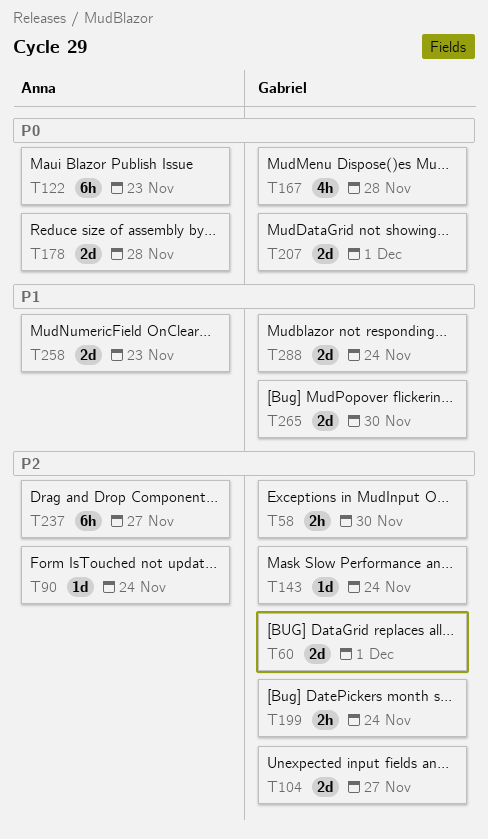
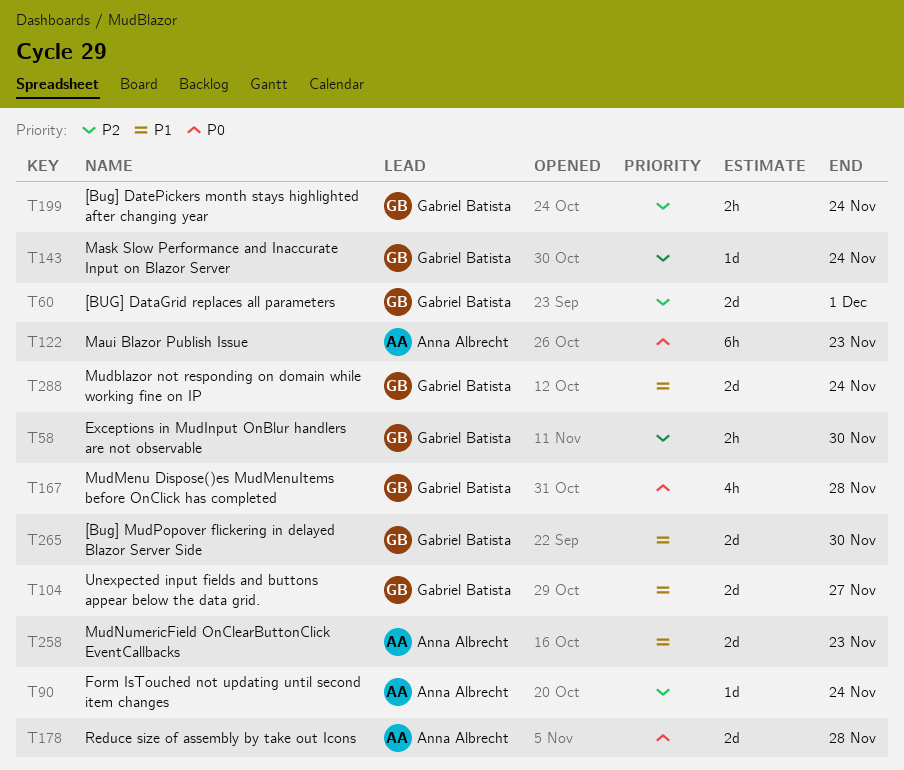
T104, priority: P2 -> P1
T207: present -> none
T237: present -> none

